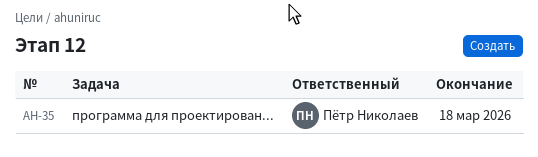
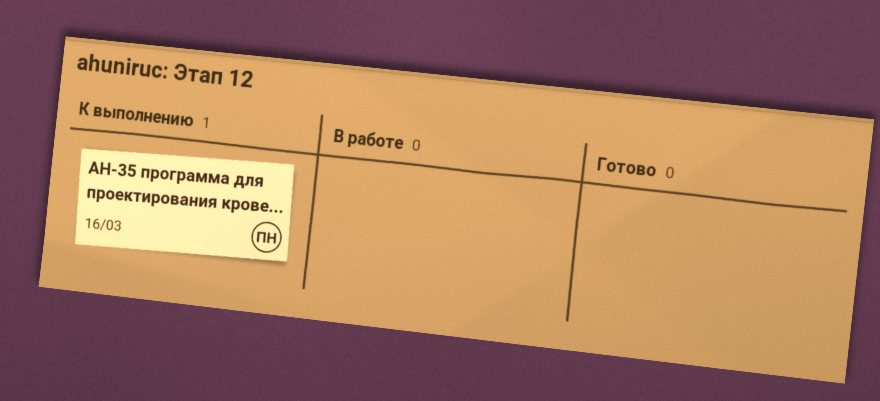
AH-35, due: Mar 18 -> Mar 16

